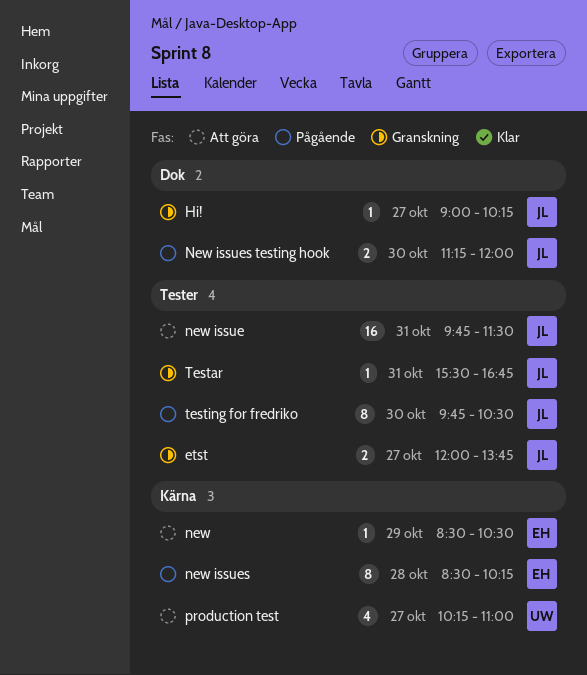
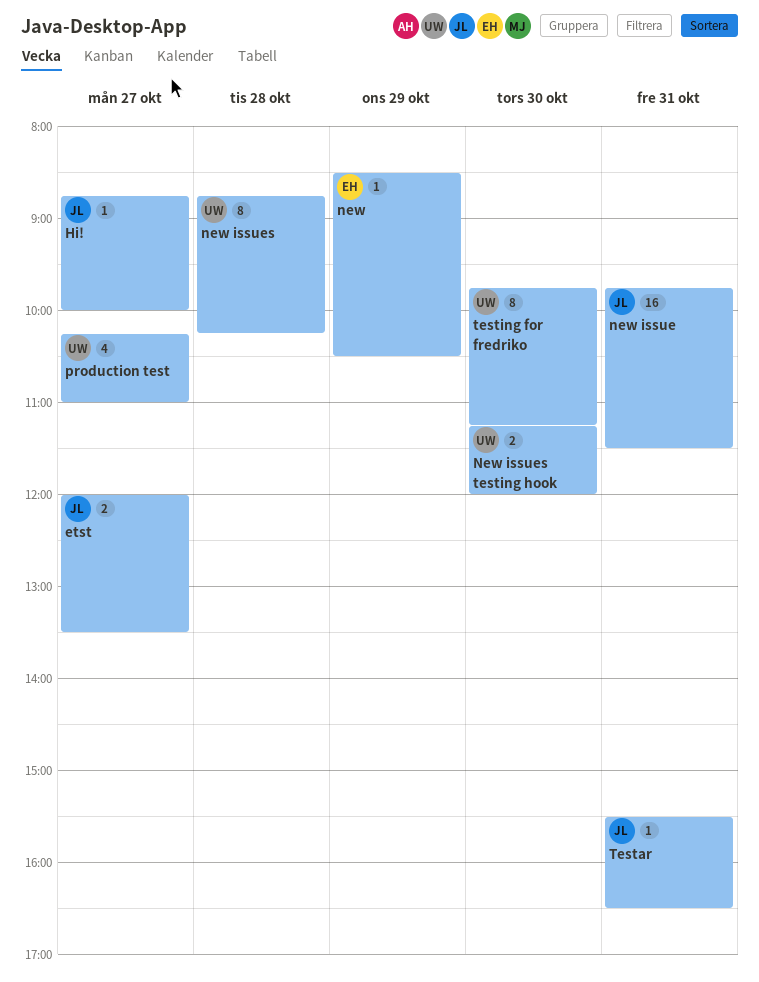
etst, ends: 13:45 -> 13:30
Hi!, begins: 09:00 -> 08:45
Hi!, ends: 10:15 -> 10:00
new issues, owner: EH -> UW
new issues, begins: 08:30 -> 08:45
New issues testing hook, owner: JL -> UW
Testar, ends: 16:45 -> 16:30
testing for fredriko, owner: JL -> UW
testing for fredriko, ends: 10:30 -> 11:15

